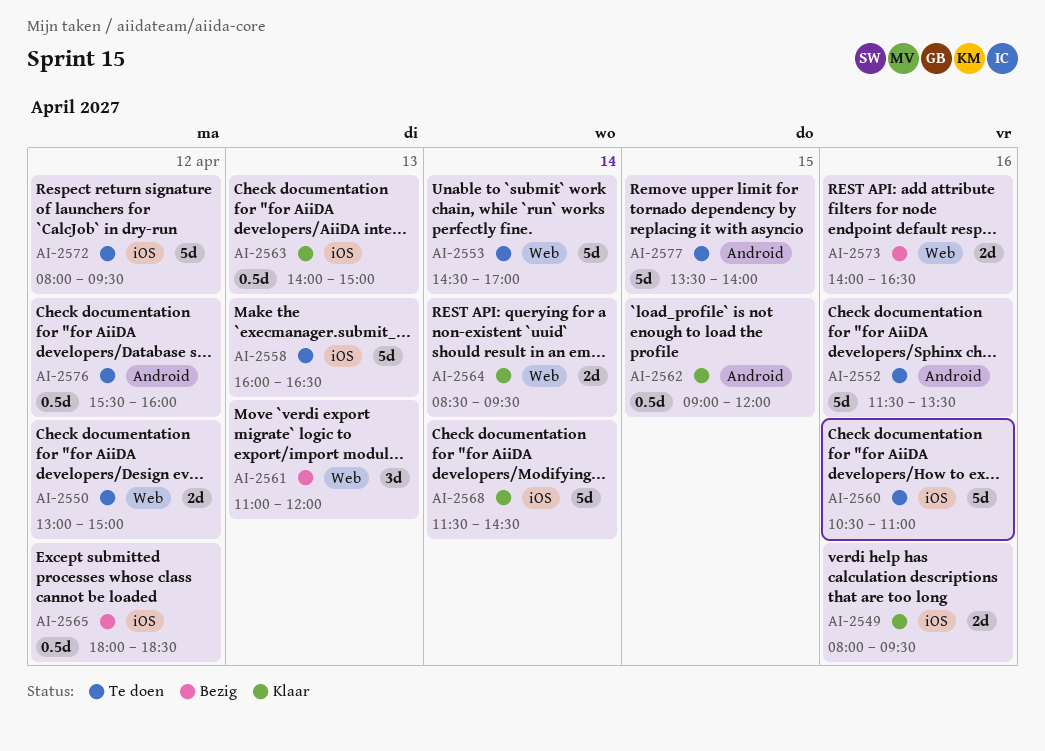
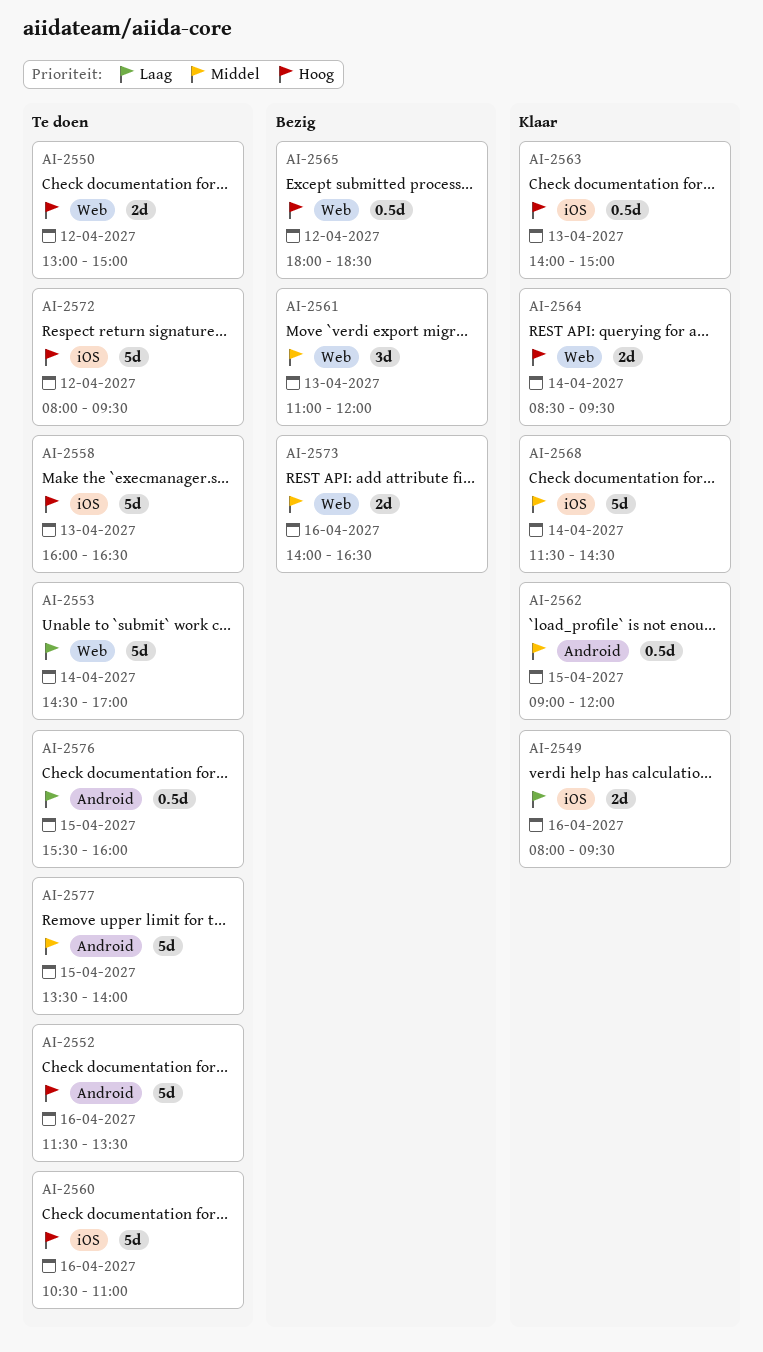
AI-2565, label: iOS -> Web
AI-2576, day: Apr 12 -> Apr 15

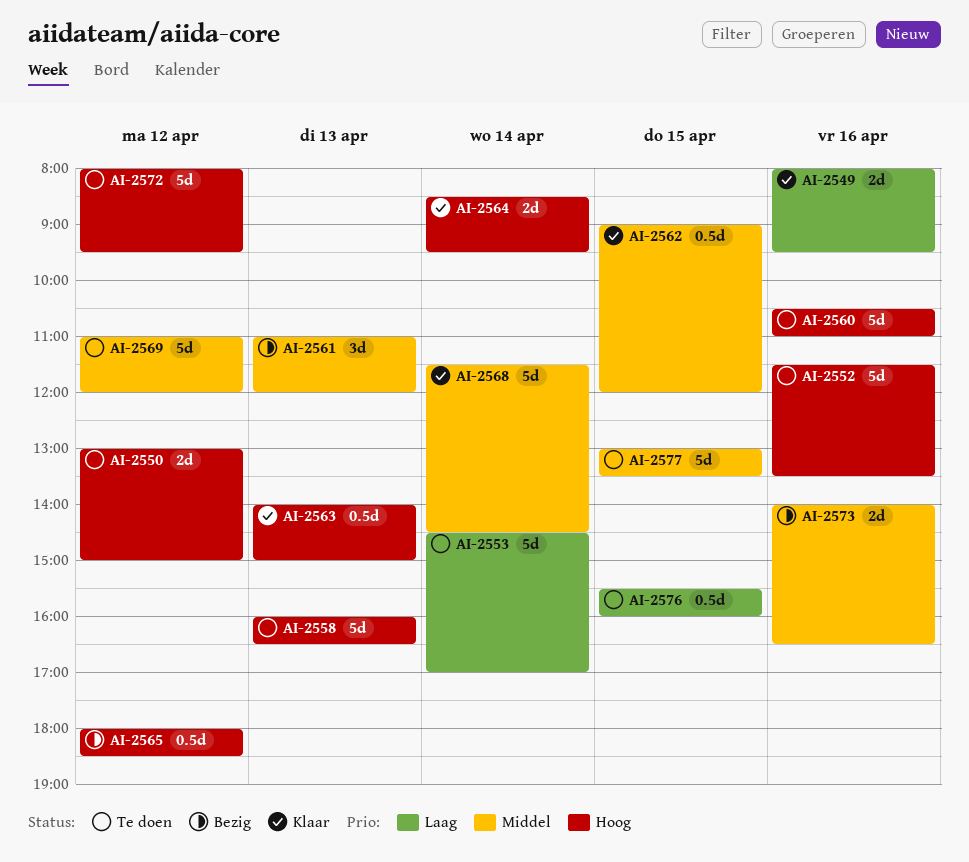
AI-2569: none -> present
AI-2577, begins: 13:30 -> 13:00
AI-2577, ends: 14:00 -> 13:30

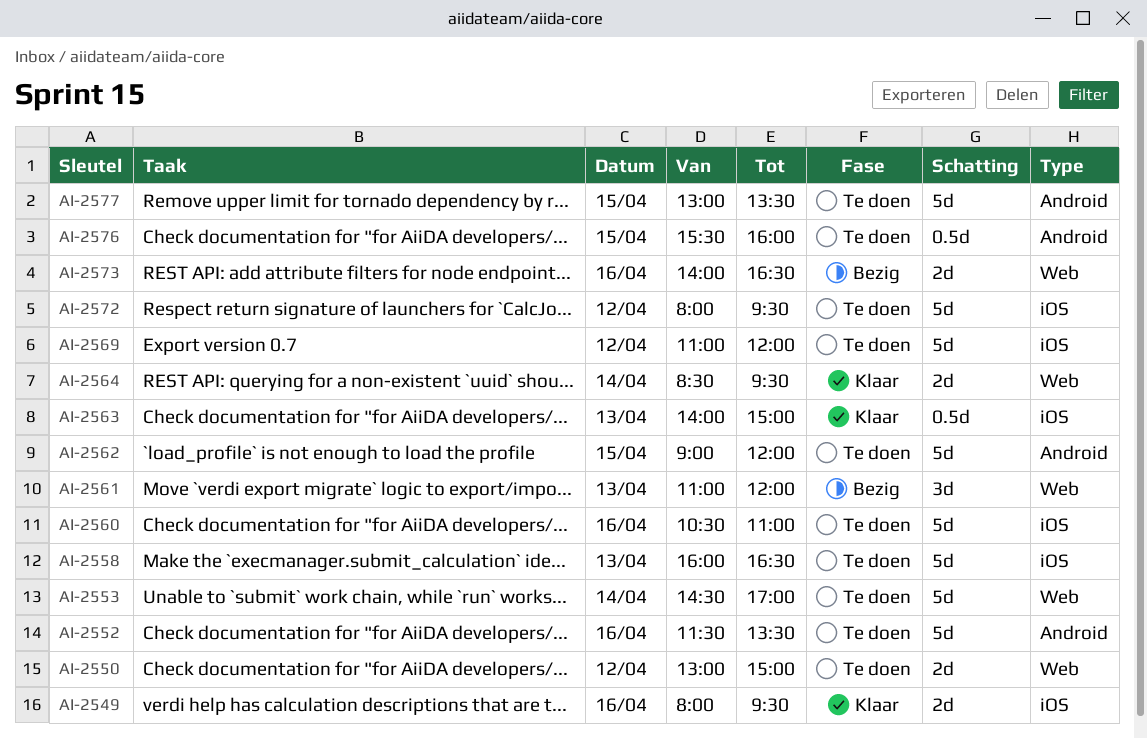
AI-2562, status: Klaar -> Te doen
AI-2562, estimate: 0.5d -> 5d
AI-2565: present -> none
AI-2568: present -> none

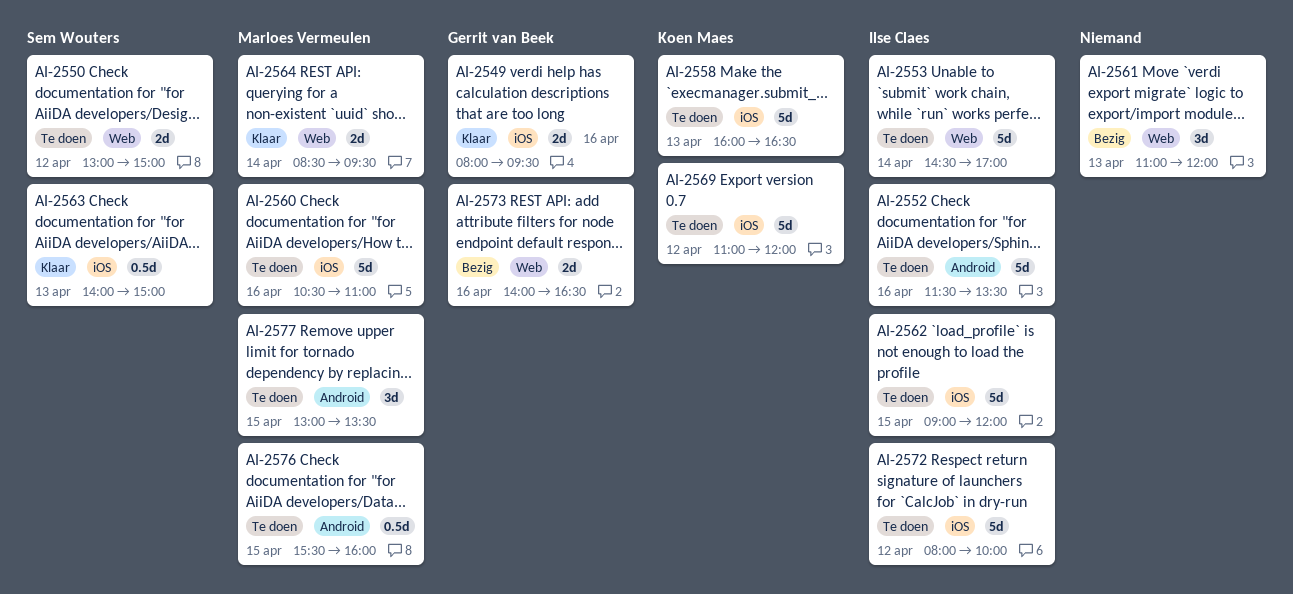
AI-2562, label: Android -> iOS
AI-2572, ends: 09:30 -> 10:00
AI-2577, estimate: 5d -> 3d

